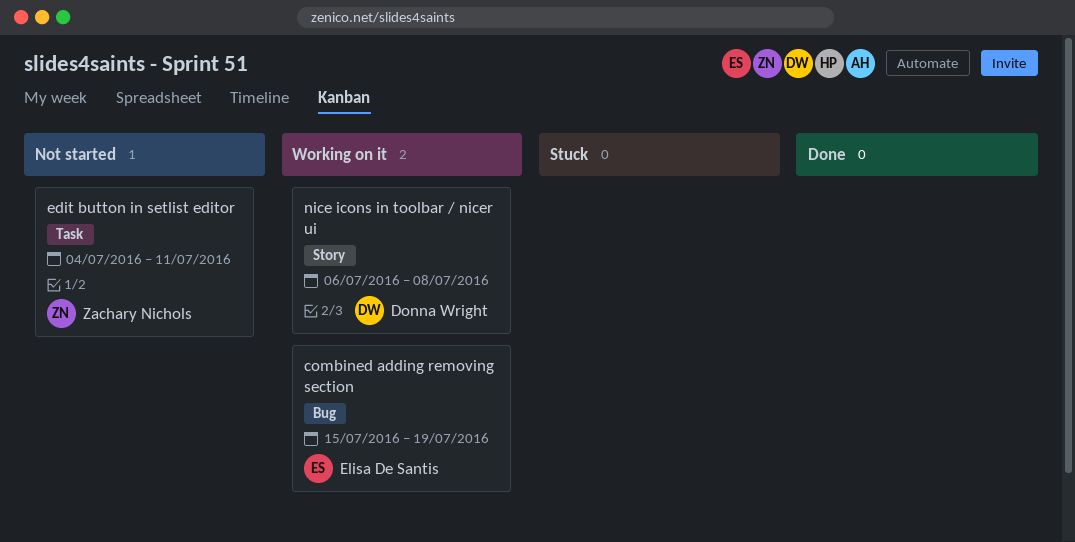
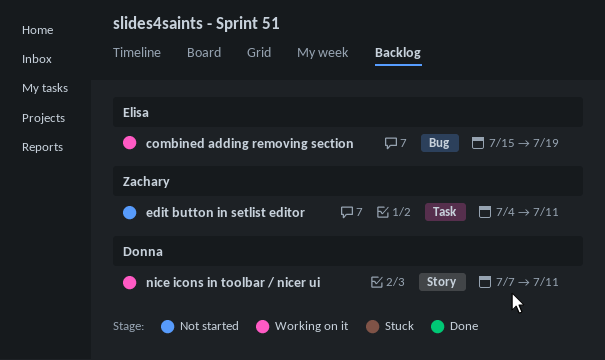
nice icons in toolbar / nicer ui, start: Jul 6 -> Jul 7
nice icons in toolbar / nicer ui, due: Jul 8 -> Jul 11

